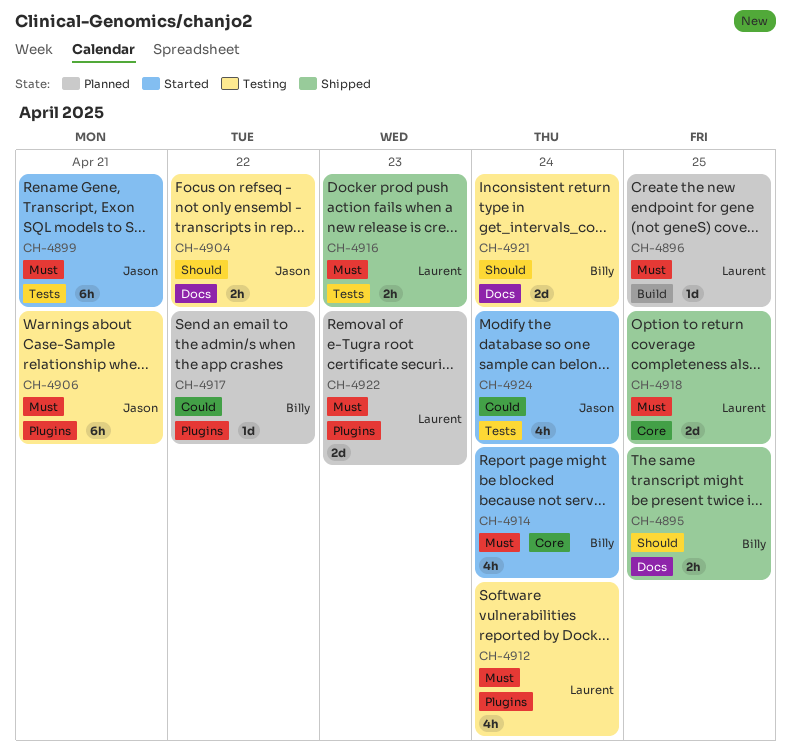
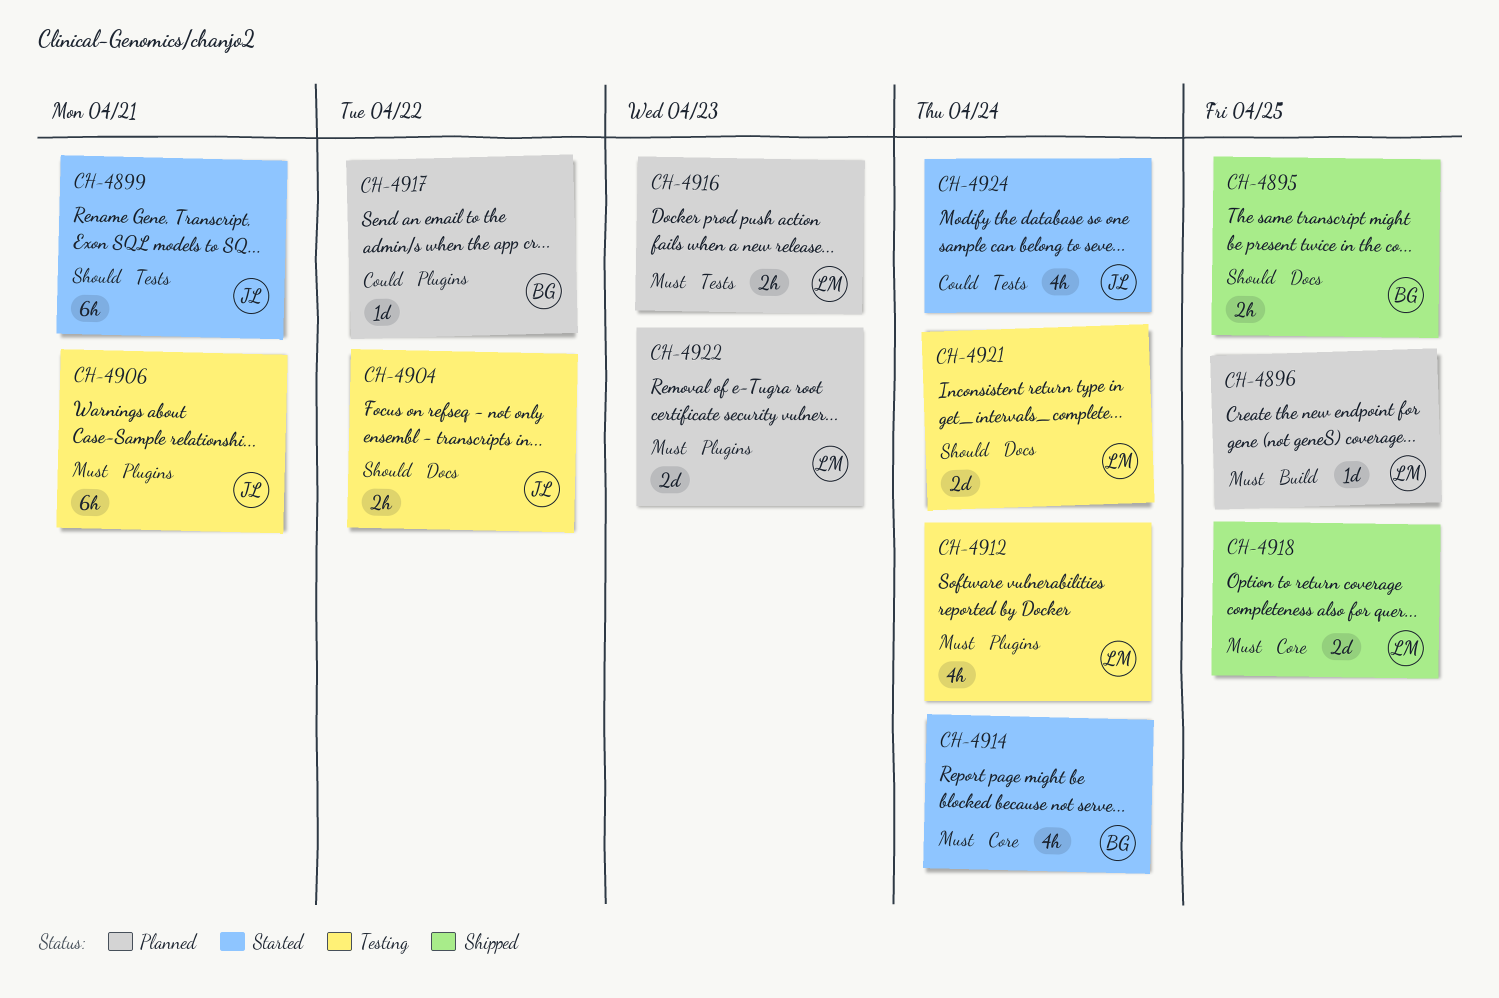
CH-4899, priority: Must -> Should
CH-4916, status: Shipped -> Planned
CH-4921, owner: Billy -> Laurent

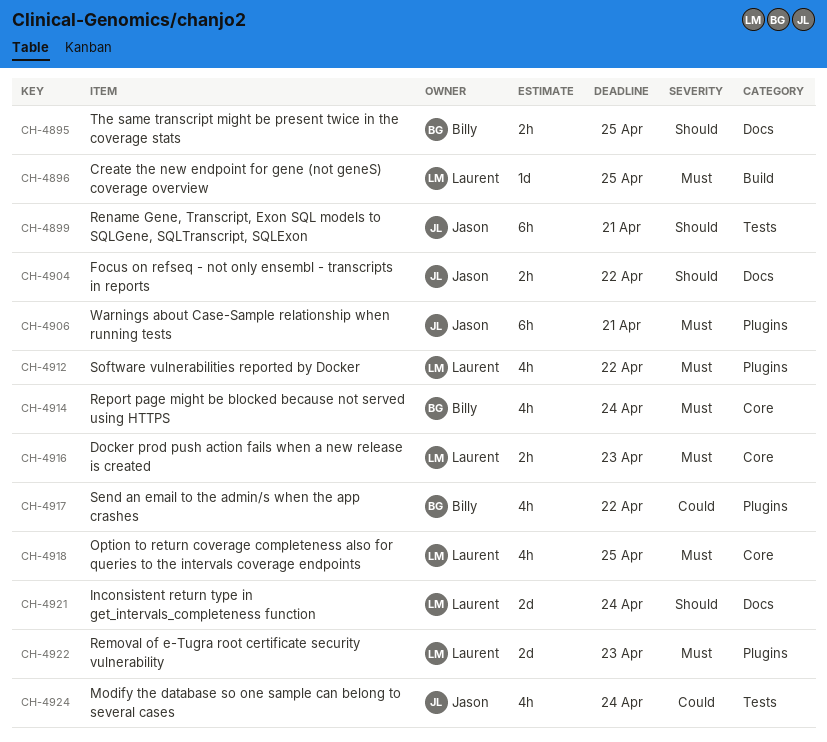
CH-4912, due: Apr 24 -> Apr 22
CH-4916, label: Tests -> Core
CH-4917, estimate: 1d -> 4h
CH-4918, estimate: 2d -> 4h

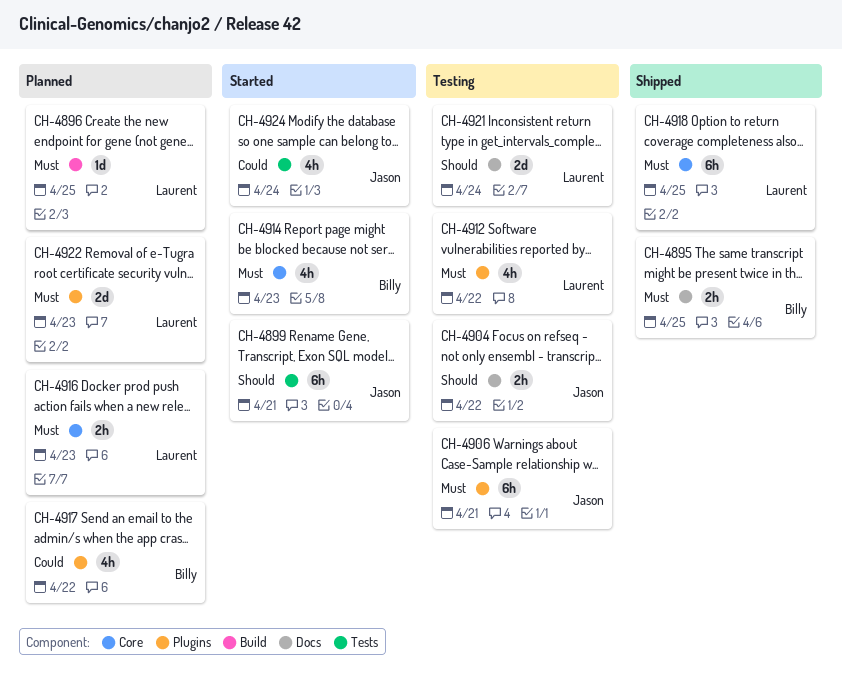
CH-4895, priority: Should -> Must
CH-4914, due: Apr 24 -> Apr 23
CH-4918, estimate: 4h -> 6h

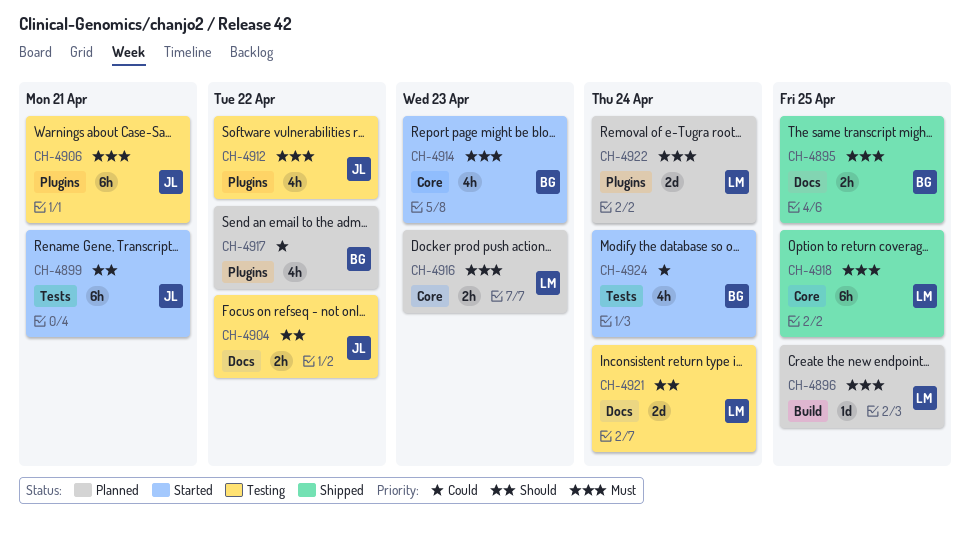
CH-4912, owner: Laurent -> Jason
CH-4922, due: Apr 23 -> Apr 24
CH-4924, owner: Jason -> Billy

